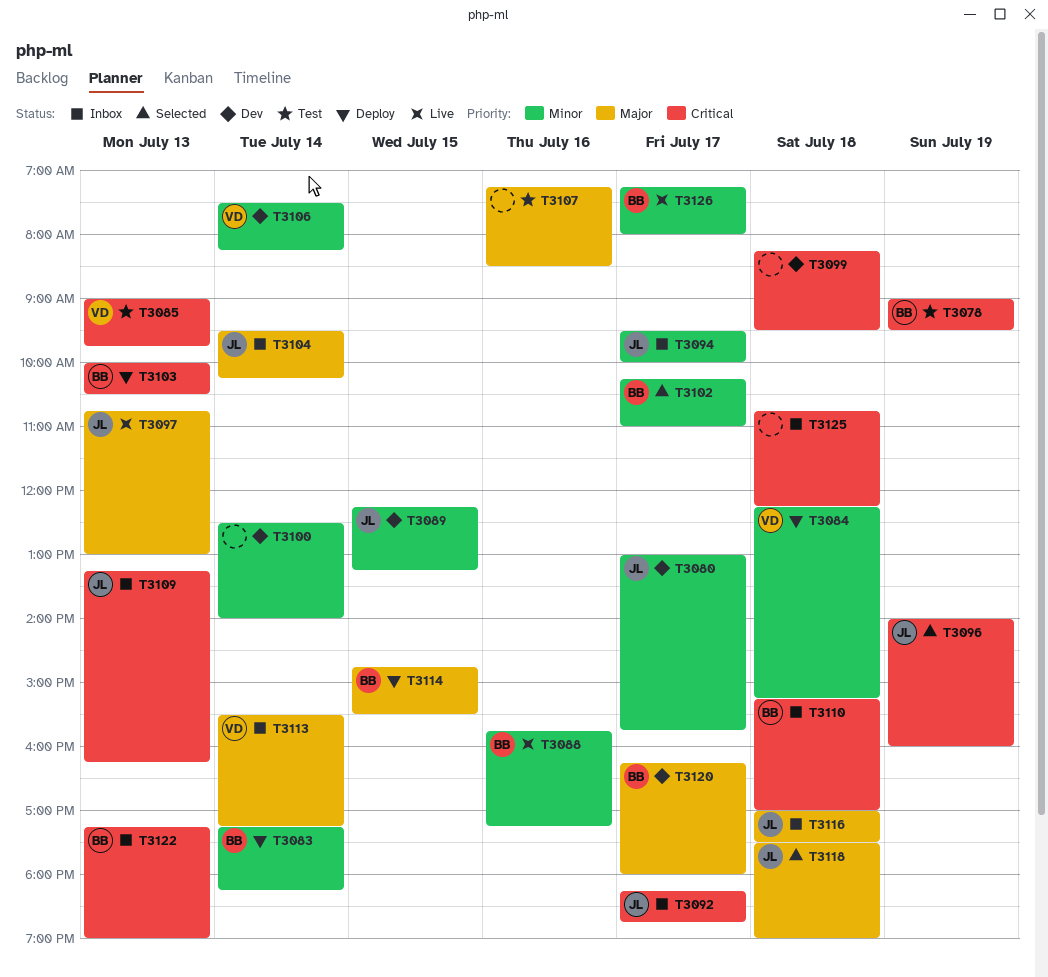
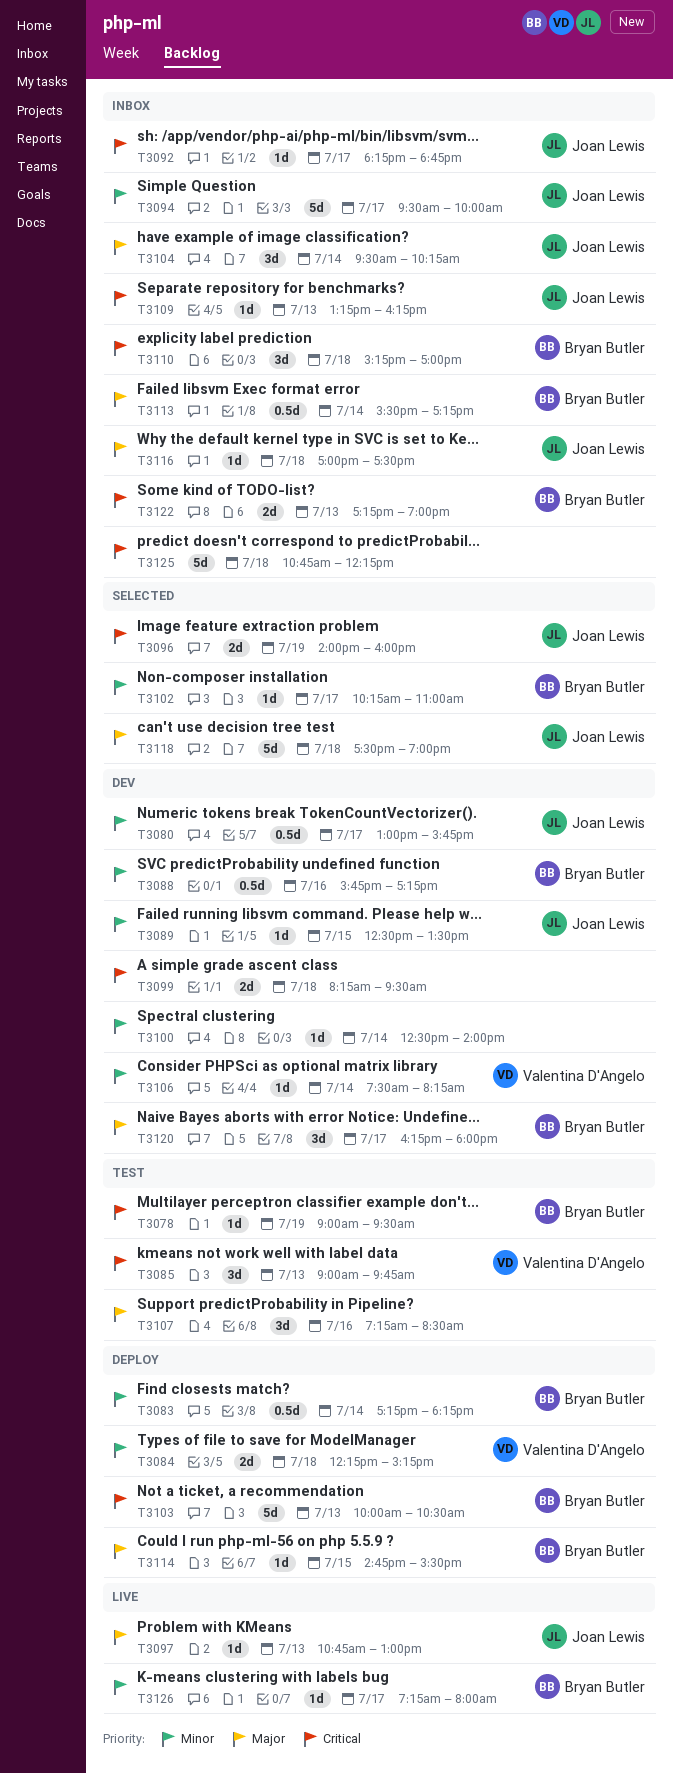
T3088, status: Live -> Dev
T3089, begins: 12:15 -> 12:30
T3089, ends: 13:15 -> 13:30
T3113, owner: Valentina D'Angelo -> Bryan Butler

